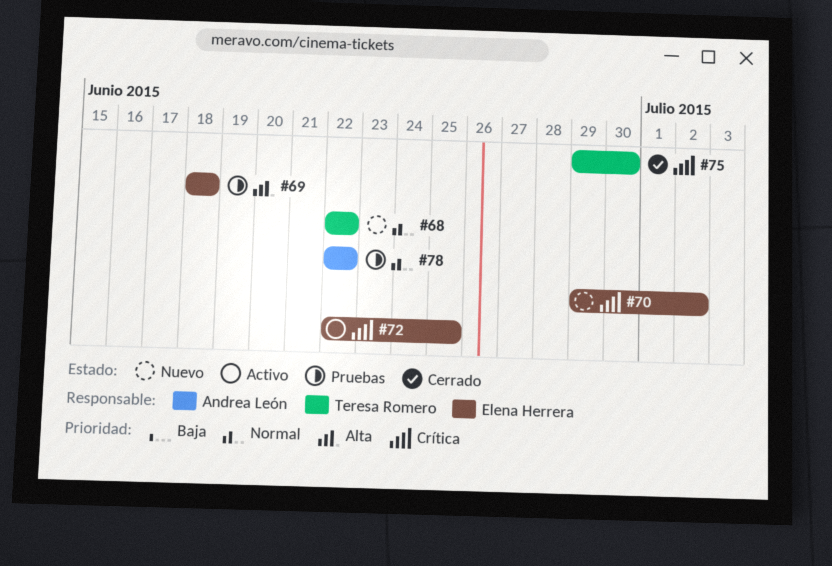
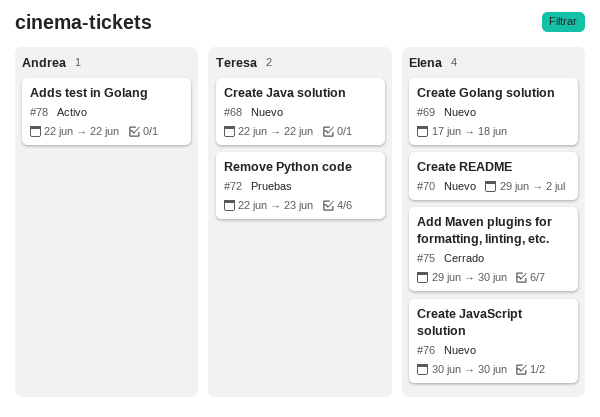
#69, status: Pruebas -> Nuevo
#69, start: Jun 18 -> Jun 17
#72, status: Activo -> Pruebas
#72, owner: Elena Herrera -> Teresa Romero
#72, due: Jun 25 -> Jun 23
#75, owner: Teresa Romero -> Elena Herrera
#76: none -> present
#78, status: Pruebas -> Activo

